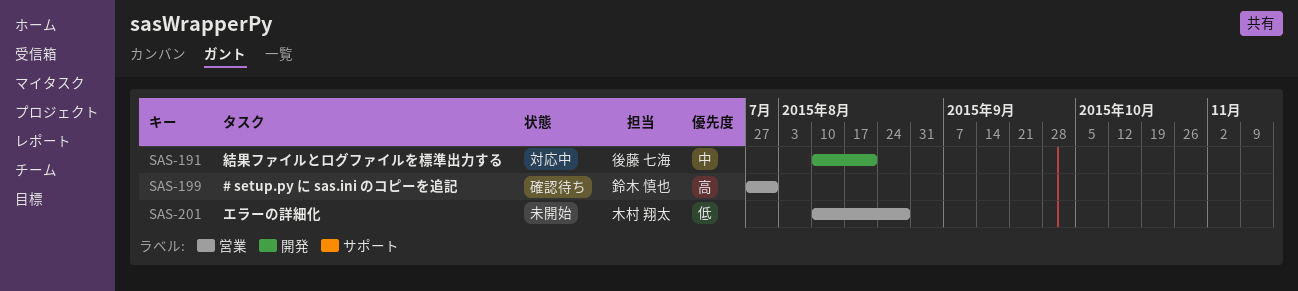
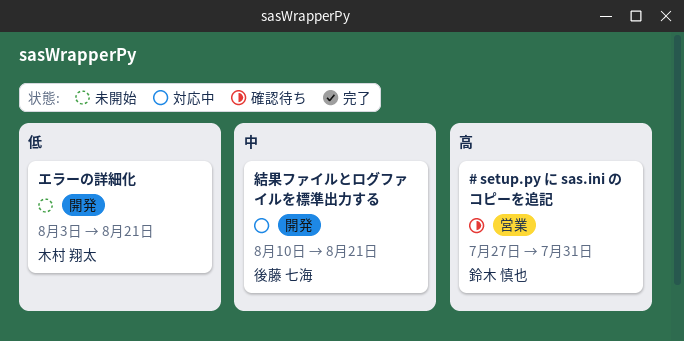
エラーの詳細化, label: 営業 -> 開発
エラーの詳細化, start: Aug 10 -> Aug 3
エラーの詳細化, due: Aug 28 -> Aug 21

